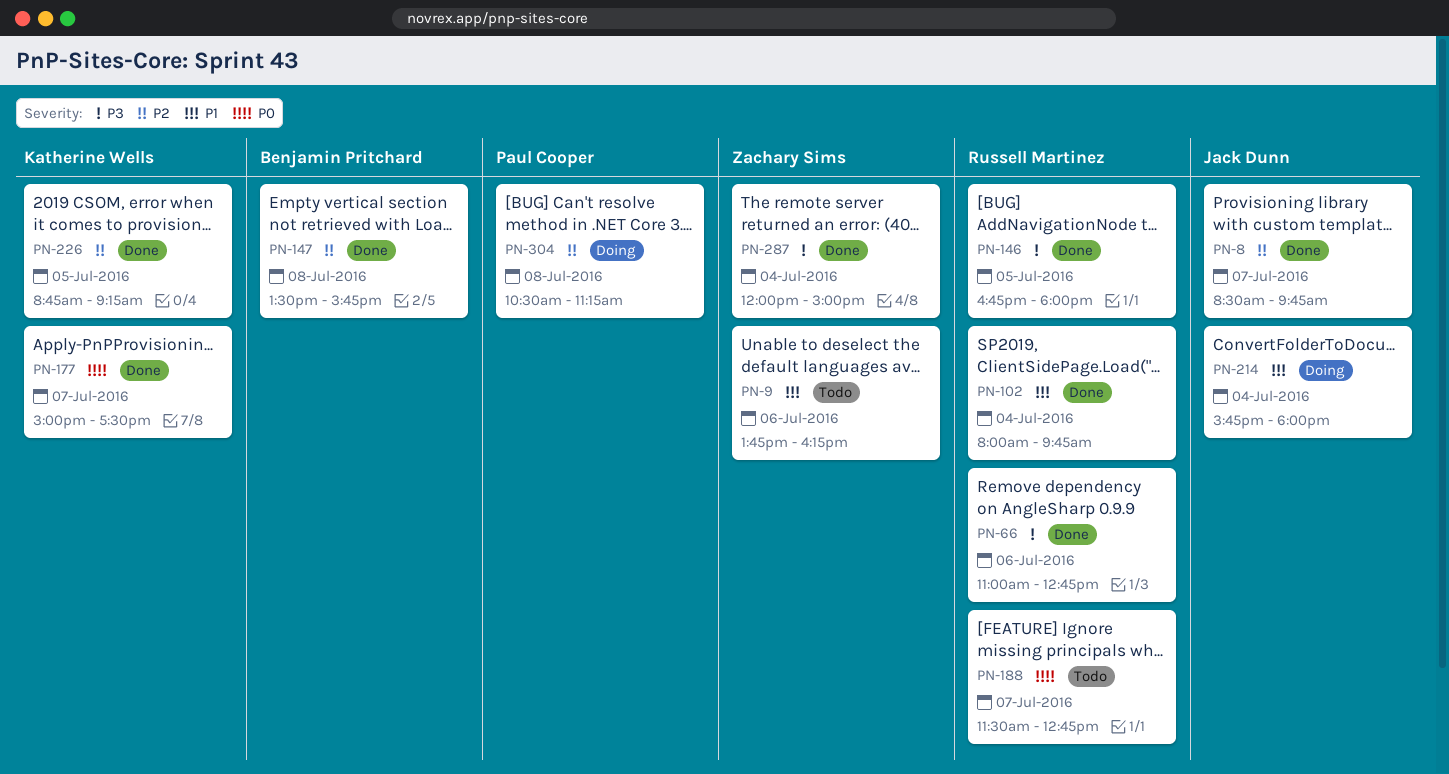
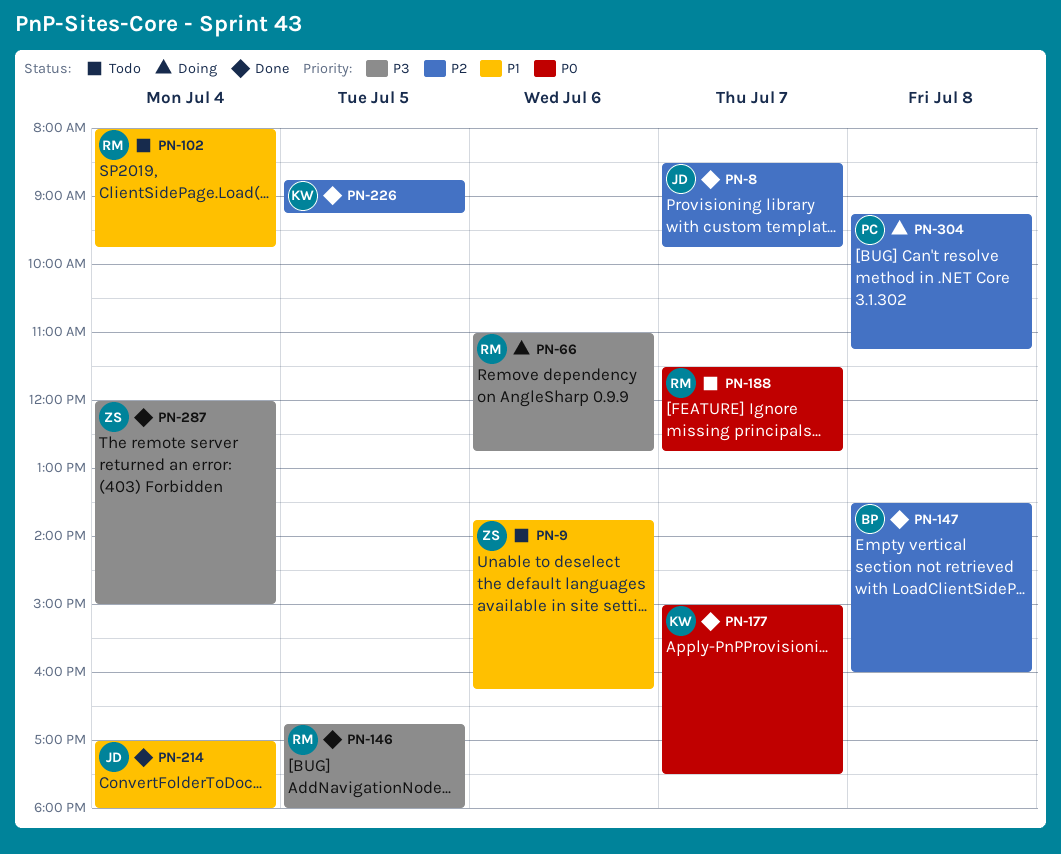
PN-66, status: Done -> Doing
PN-102, status: Done -> Todo
PN-147, ends: 15:45 -> 16:00
PN-214, status: Doing -> Done
PN-214, begins: 15:45 -> 17:00
PN-304, begins: 10:30 -> 09:15

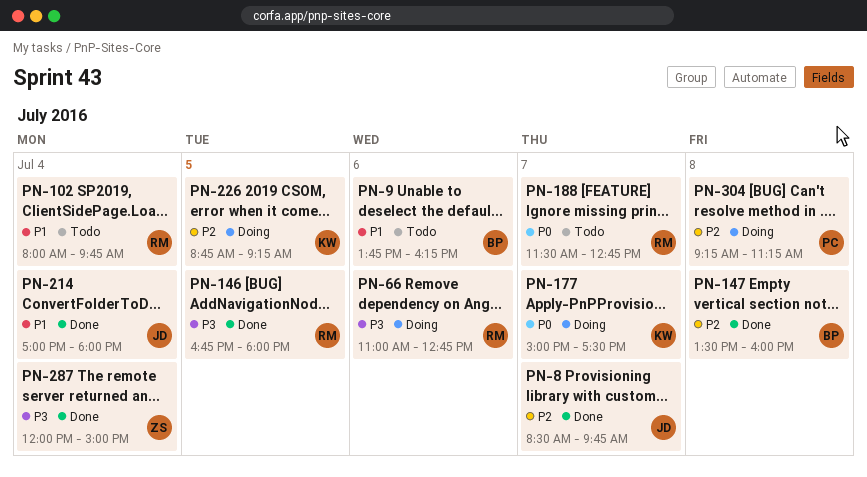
PN-9, owner: ZS -> BP
PN-177, status: Done -> Doing
PN-226, status: Done -> Doing

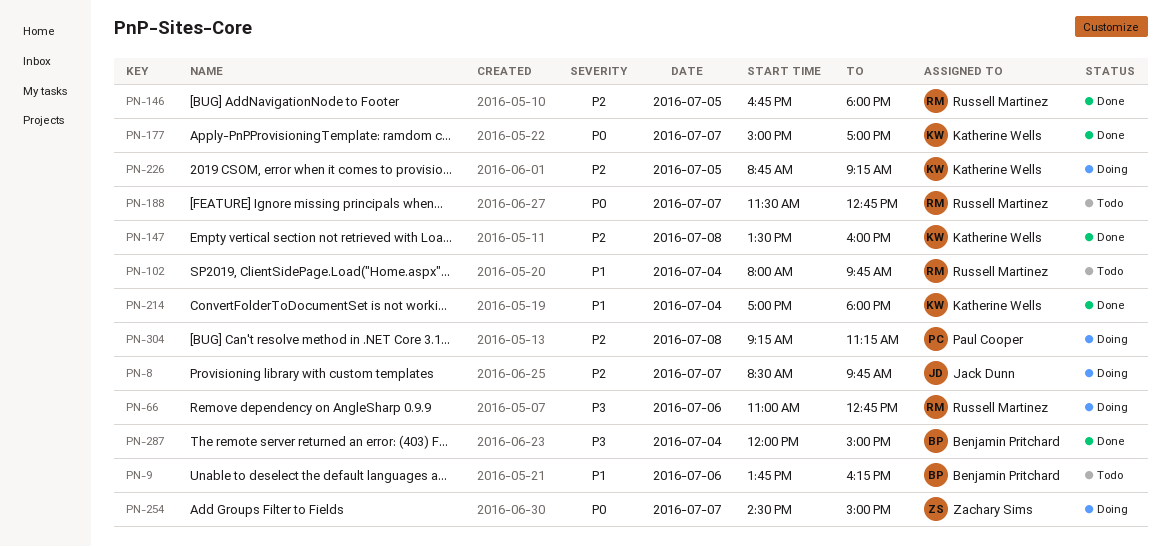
PN-8, status: Done -> Doing
PN-146, priority: P3 -> P2
PN-147, owner: Benjamin Pritchard -> Katherine Wells
PN-177, status: Doing -> Done
PN-177, ends: 17:30 -> 17:00
PN-214, owner: Jack Dunn -> Katherine Wells
PN-254: none -> present
PN-287, owner: Zachary Sims -> Benjamin Pritchard

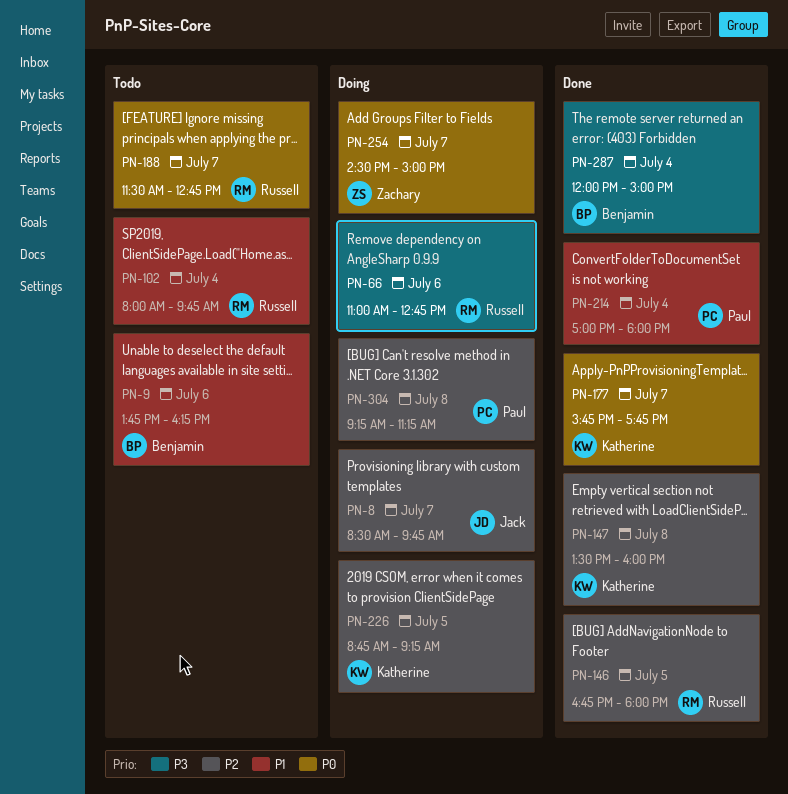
PN-177, begins: 15:00 -> 15:45
PN-177, ends: 17:00 -> 17:45
PN-214, owner: Katherine Wells -> Paul Cooper

